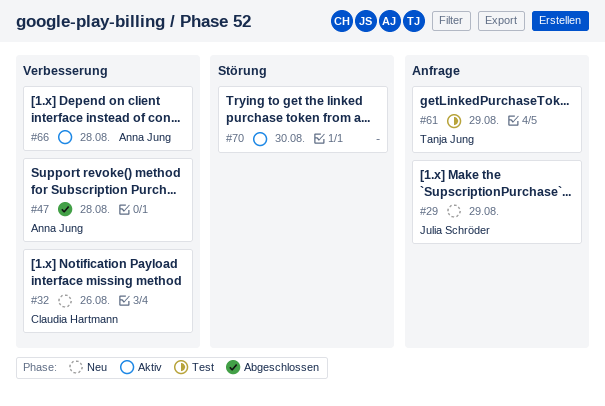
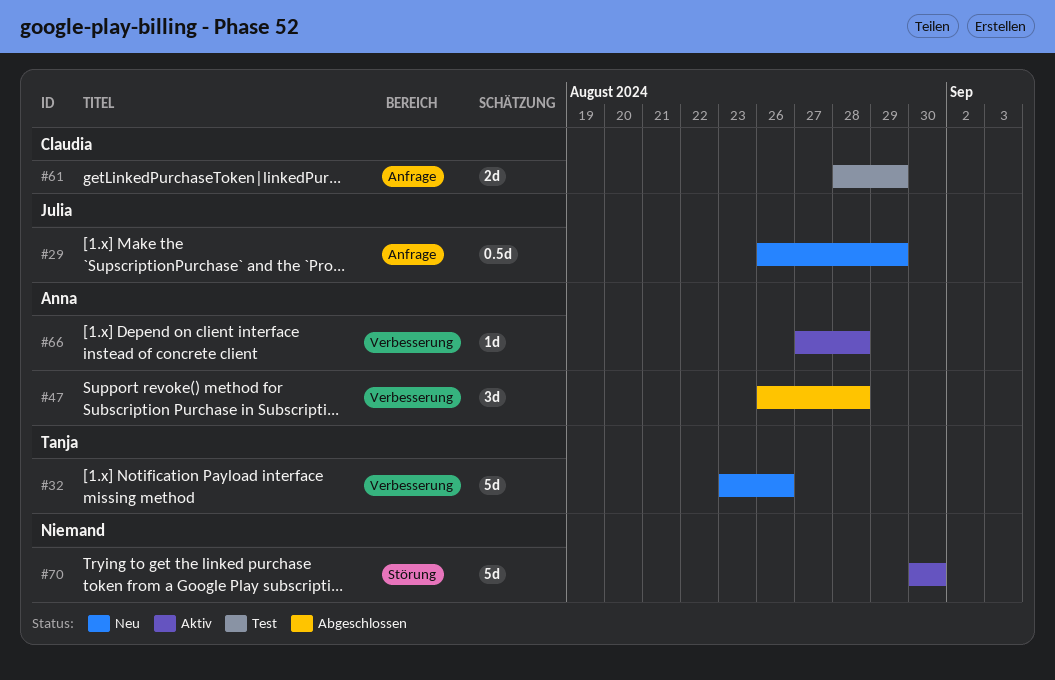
#32, owner: Claudia Hartmann -> Tanja Jung
#61, owner: Tanja Jung -> Claudia Hartmann

